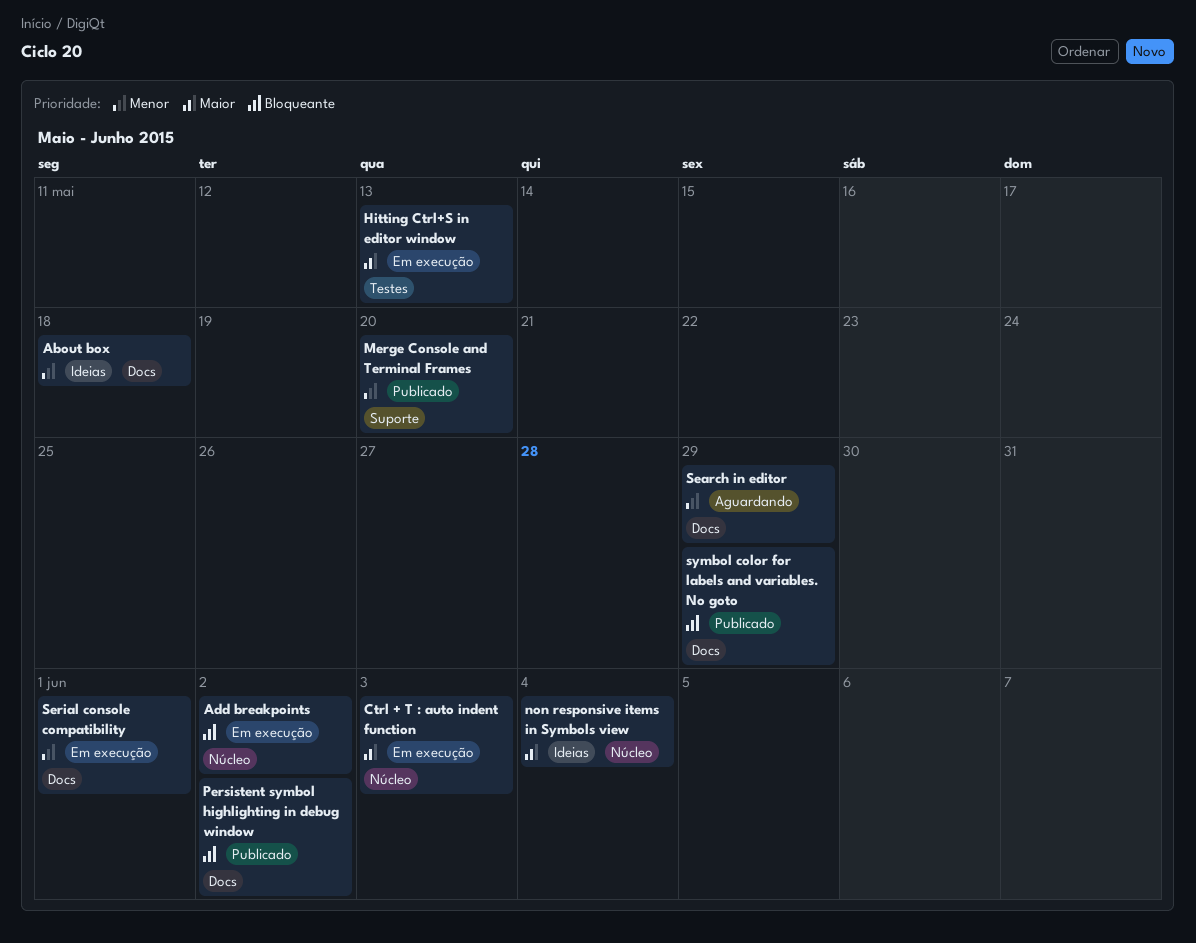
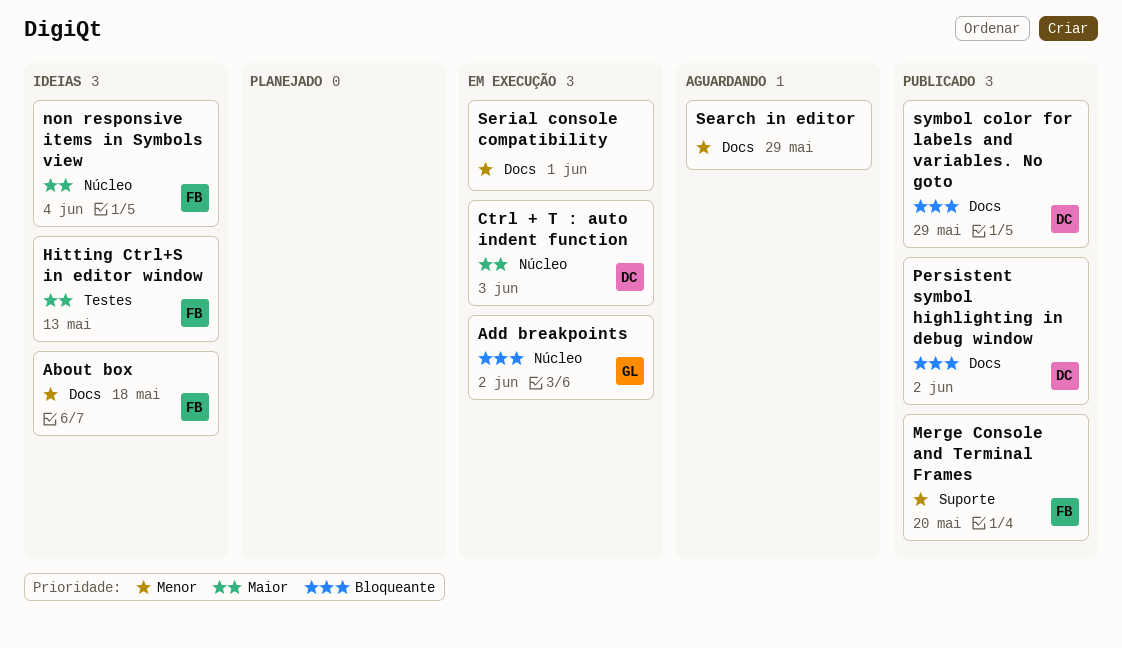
Hitting Ctrl+S in editor window, status: Em execução -> Ideias

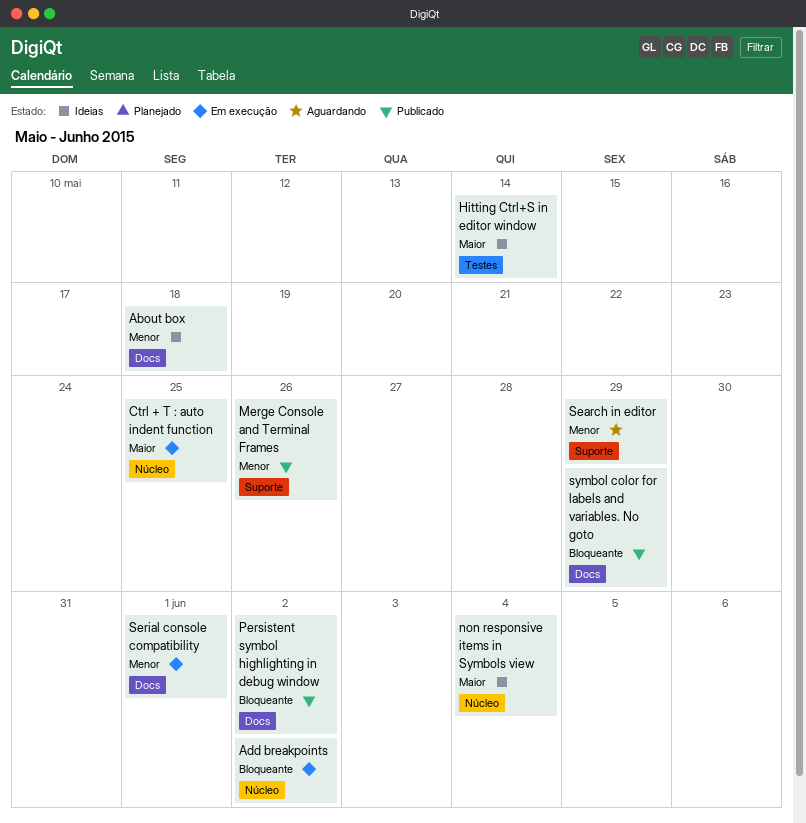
Ctrl + T : auto indent function, due: Jun 3 -> May 25
Hitting Ctrl+S in editor window, due: May 13 -> May 14
Merge Console and Terminal Frames, due: May 20 -> May 26
Search in editor, label: Docs -> Suporte

